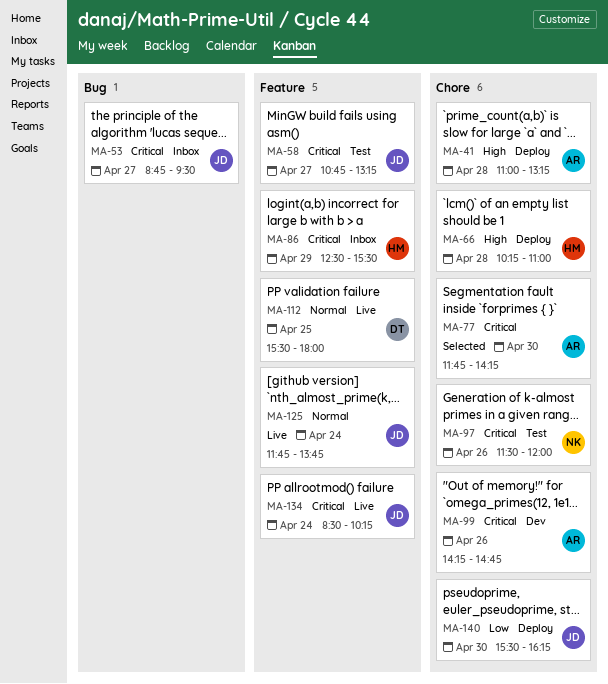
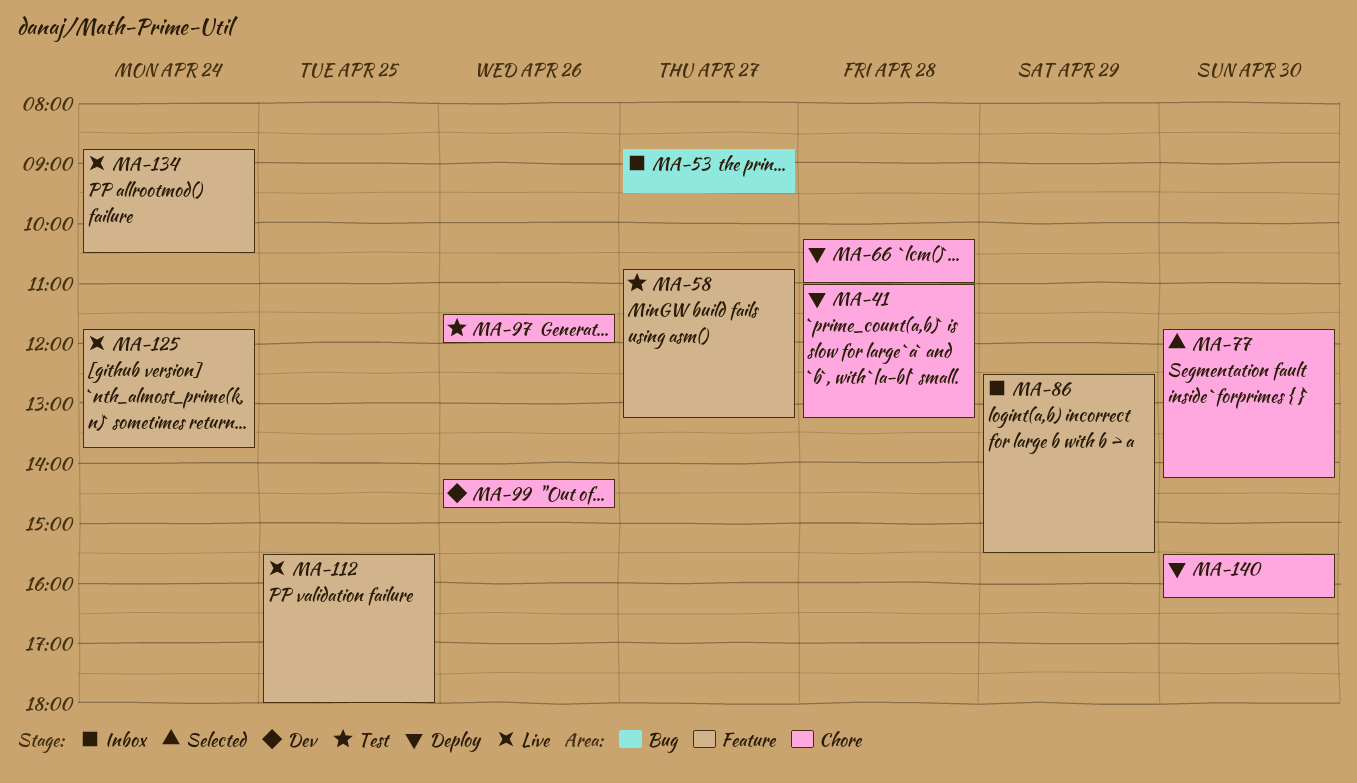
MA-134, begins: 08:30 -> 08:45
MA-134, ends: 10:15 -> 10:30

